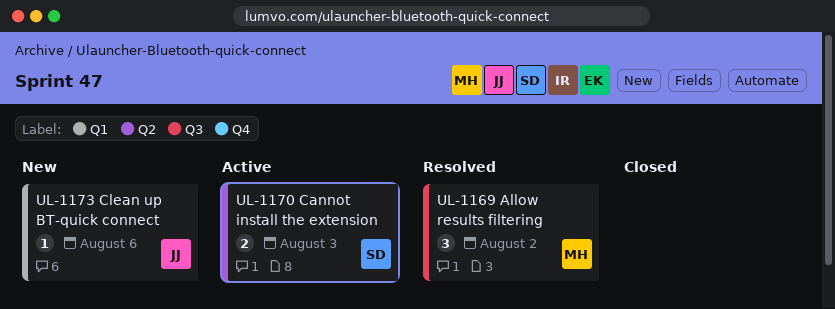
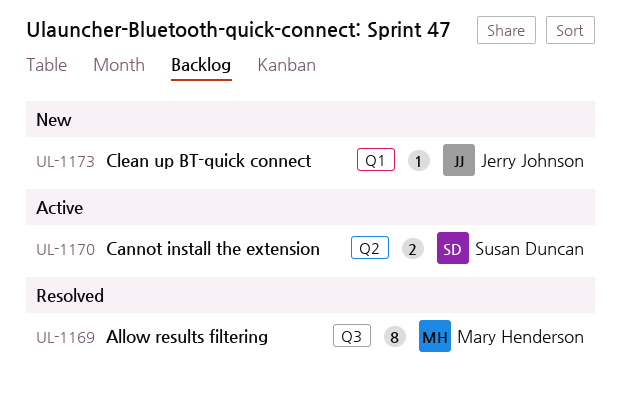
UL-1169, estimate: 3 -> 8

